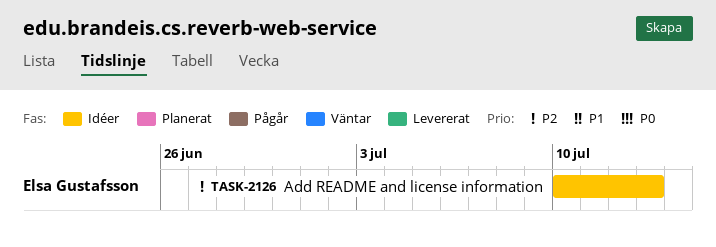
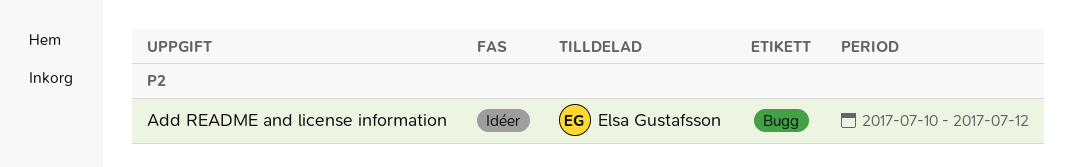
Add README and license information, due: Jul 13 -> Jul 12

